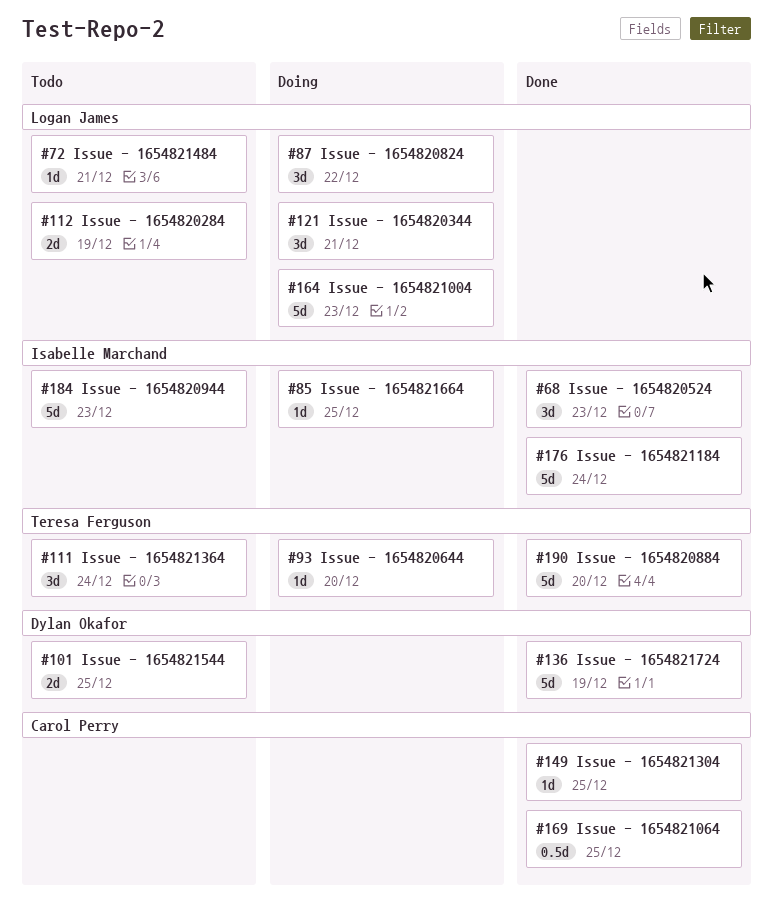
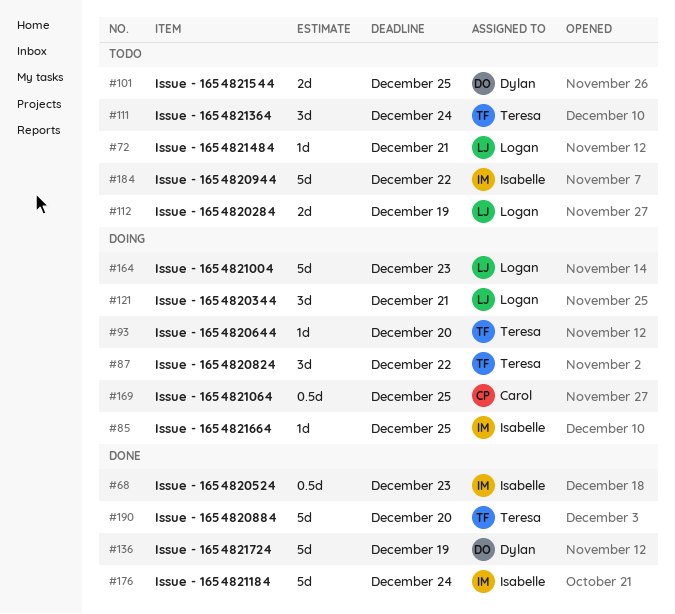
#68, estimate: 3d -> 0.5d
#87, owner: Logan James -> Teresa Ferguson
#149: present -> none
#169, status: Done -> Doing
#184, due: Dec 23 -> Dec 22

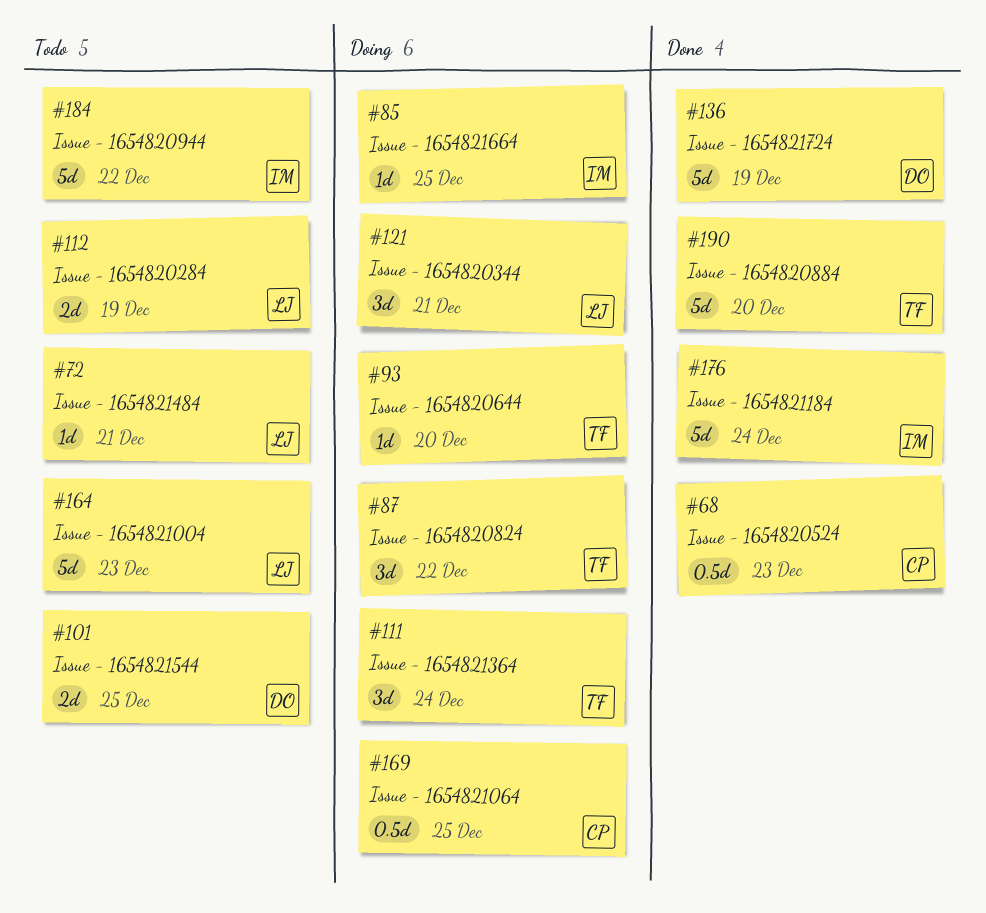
#68, owner: Isabelle -> Carol
#111, status: Todo -> Doing
#164, status: Doing -> Todo

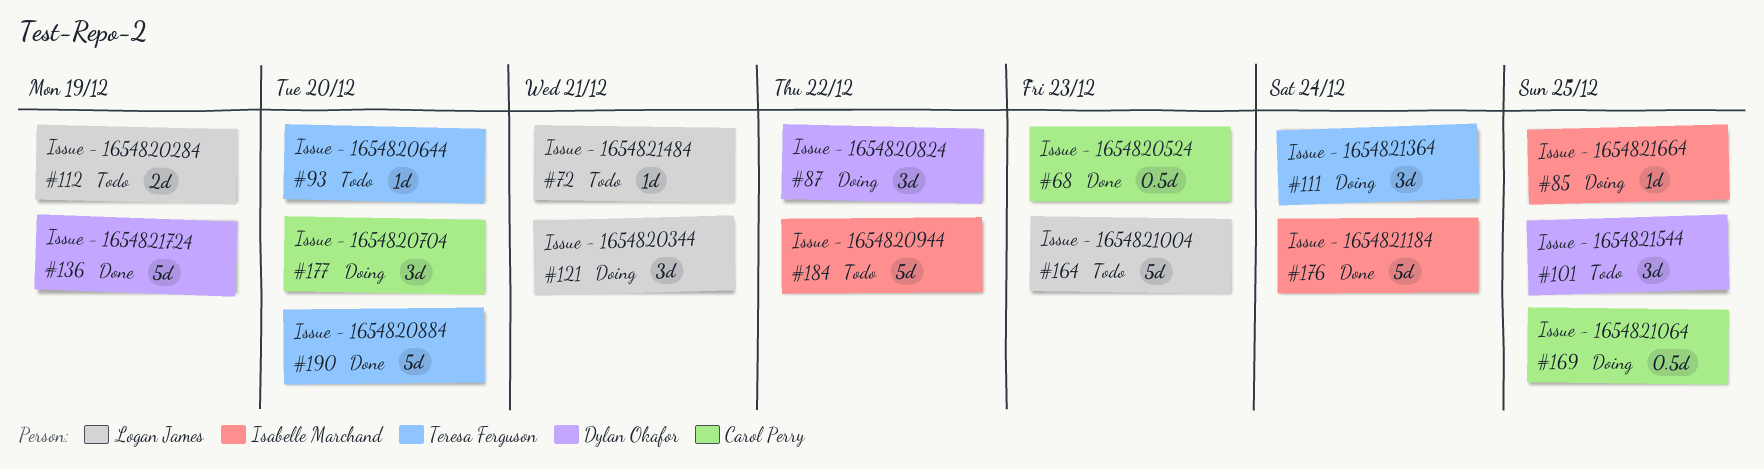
#87, owner: Teresa Ferguson -> Dylan Okafor
#93, status: Doing -> Todo
#101, estimate: 2d -> 3d
#177: none -> present

